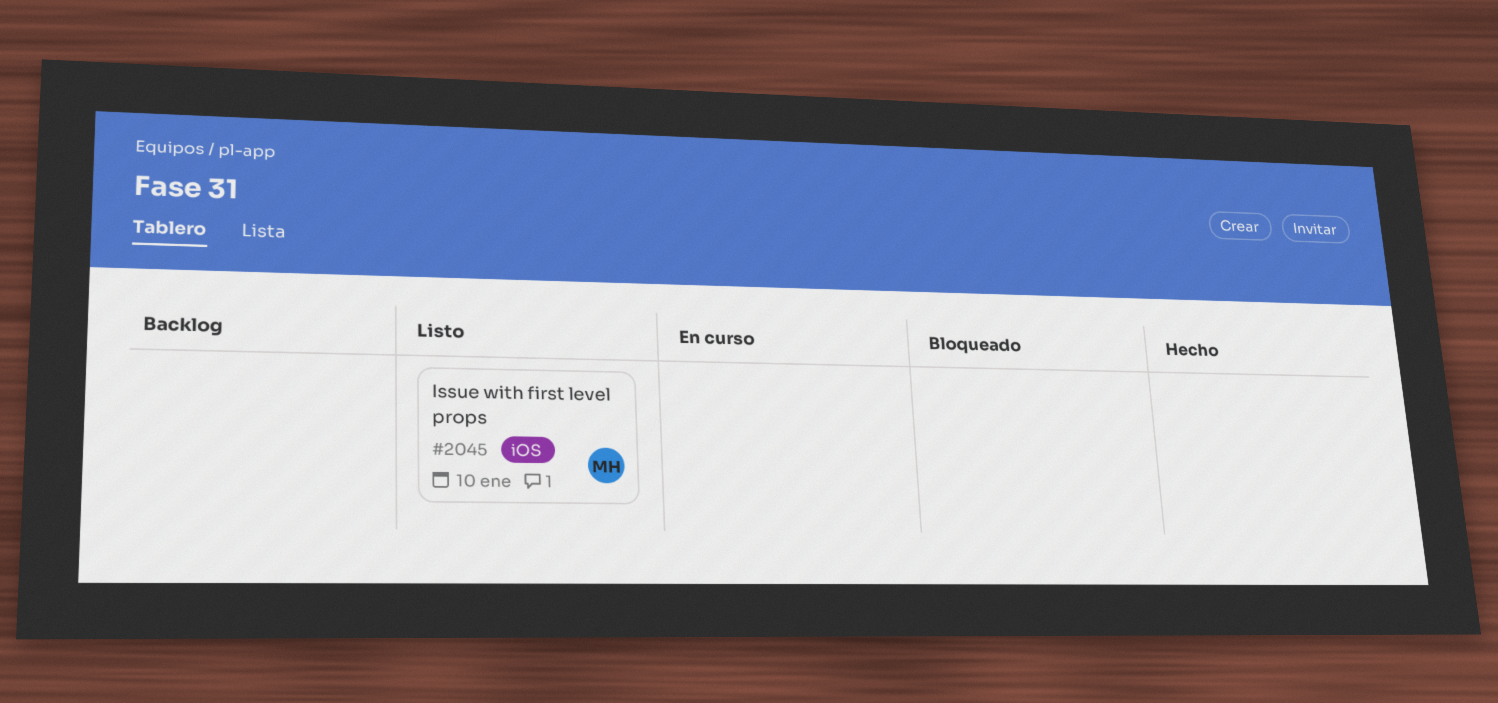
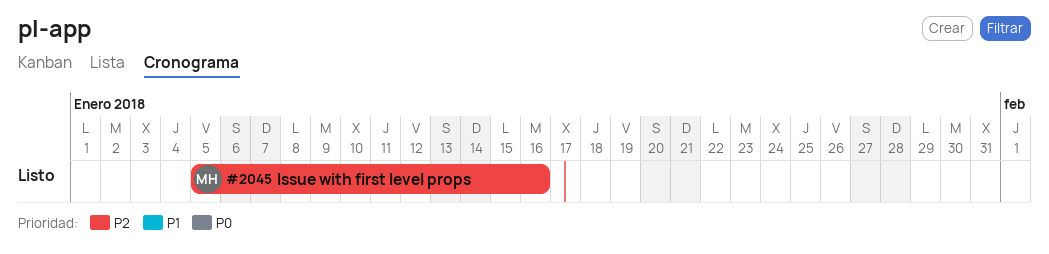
#2045, due: Jan 10 -> Jan 16

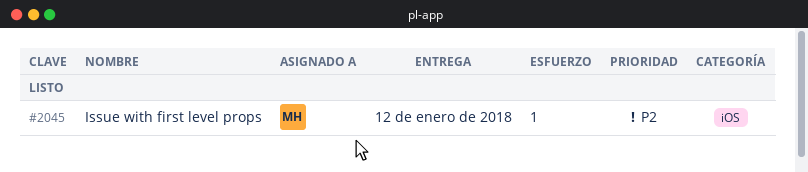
#2045, due: Jan 16 -> Jan 12

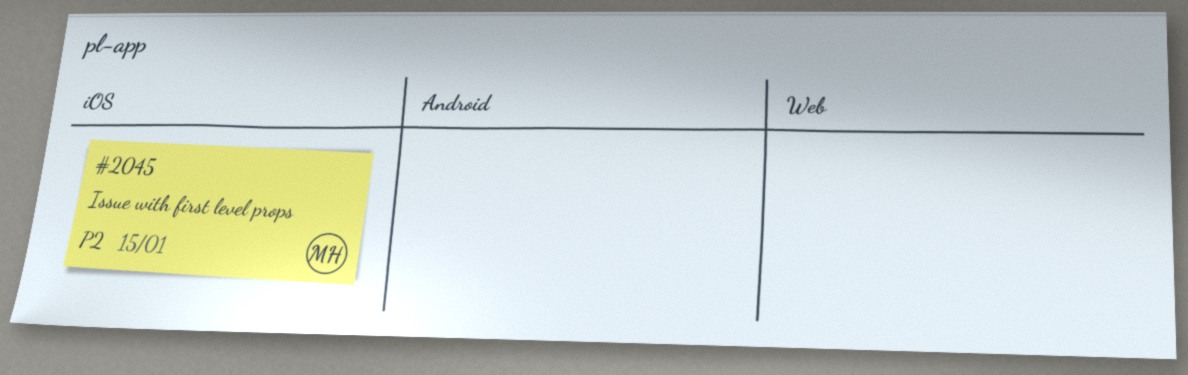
#2045, due: Jan 12 -> Jan 15

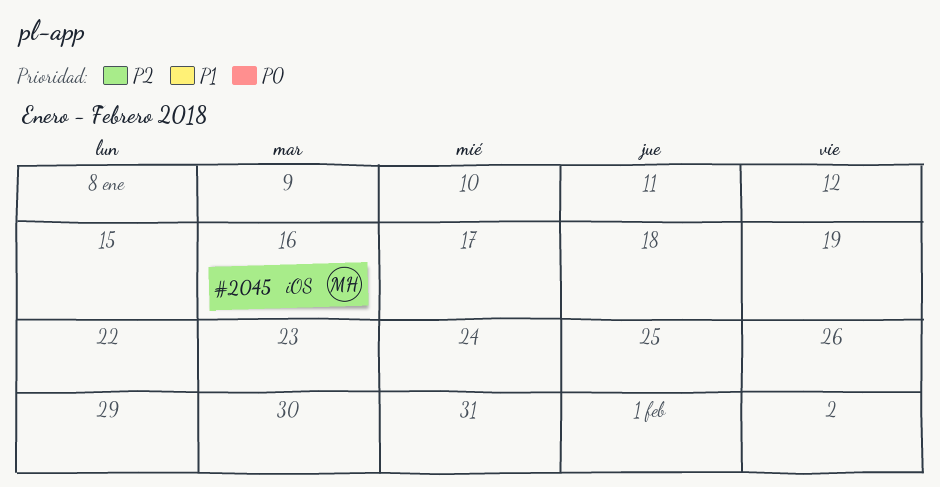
#2045, due: Jan 15 -> Jan 16

